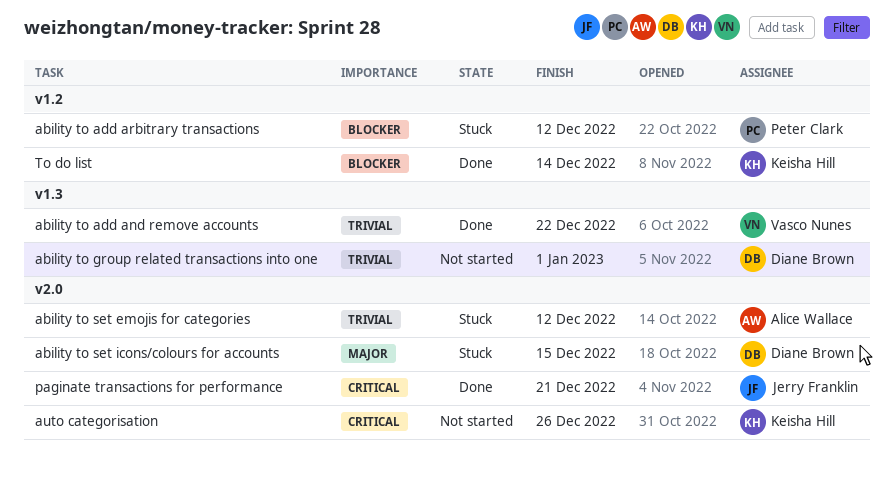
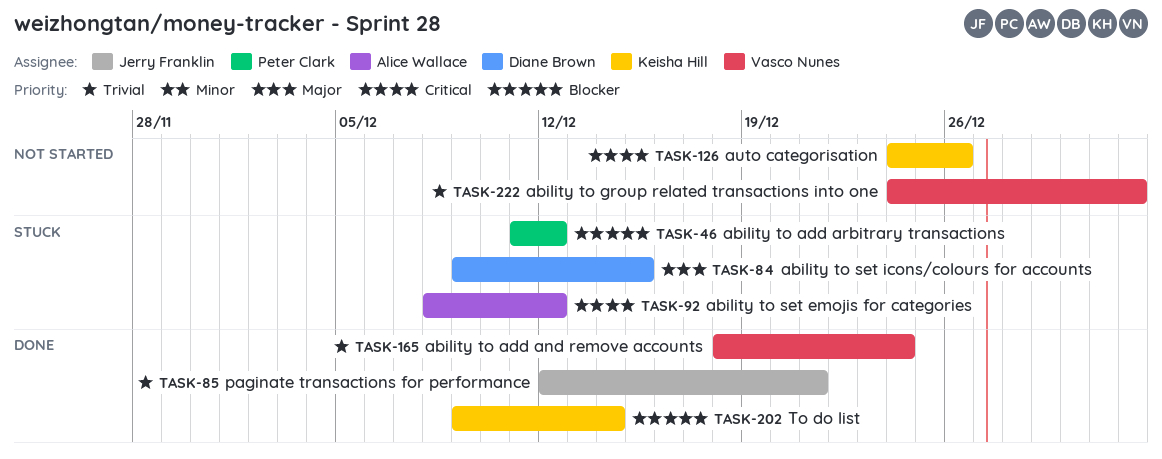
ability to add and remove accounts, due: Dec 22 -> Dec 24
ability to group related transactions into one, owner: Diane Brown -> Vasco Nunes
ability to set emojis for categories, priority: Trivial -> Critical
paginate transactions for performance, priority: Critical -> Trivial

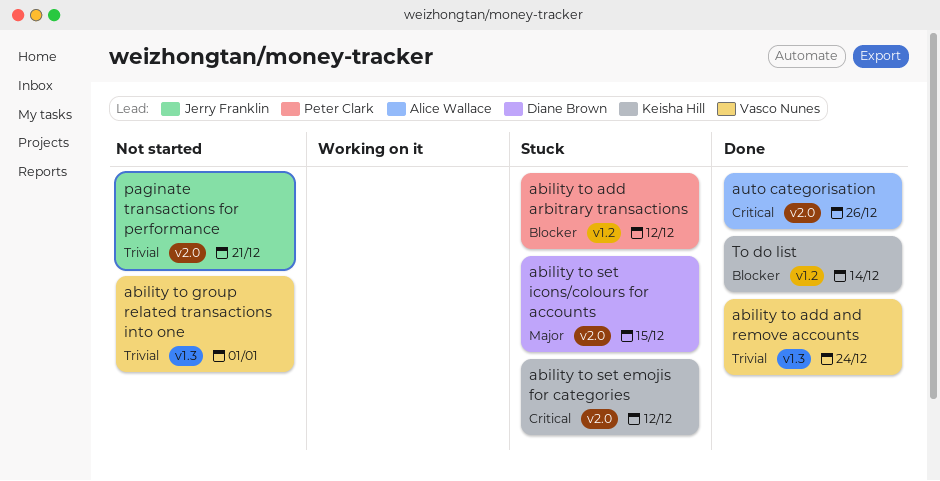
ability to set emojis for categories, owner: Alice Wallace -> Keisha Hill
auto categorisation, status: Not started -> Done
auto categorisation, owner: Keisha Hill -> Alice Wallace
paginate transactions for performance, status: Done -> Not started

